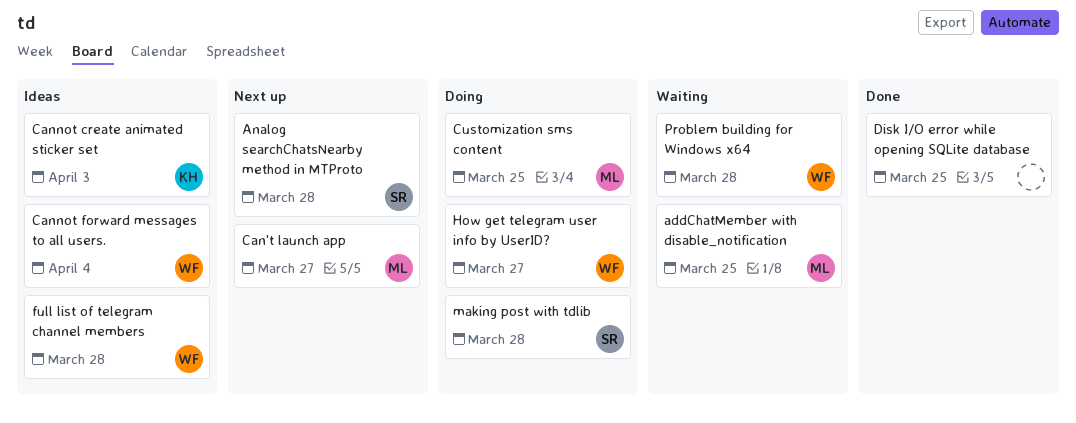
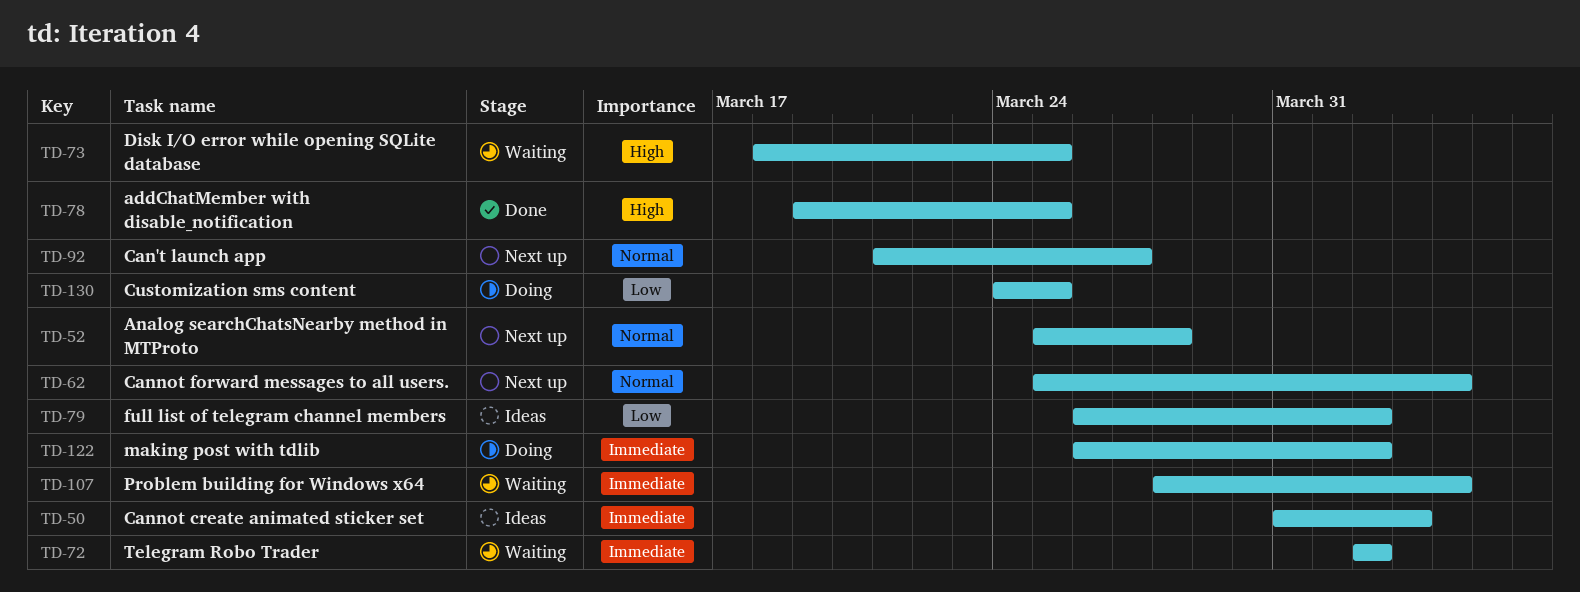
addChatMember with disable_notification, status: Waiting -> Done
Cannot forward messages to all users., status: Ideas -> Next up
Disk I/O error while opening SQLite database, status: Done -> Waiting
full list of telegram channel members, due: Mar 28 -> Apr 2
How get telegram user info by UserID?: present -> none
making post with tdlib, due: Mar 28 -> Apr 2
Problem building for Windows x64, due: Mar 28 -> Apr 4
Telegram Robo Trader: none -> present

